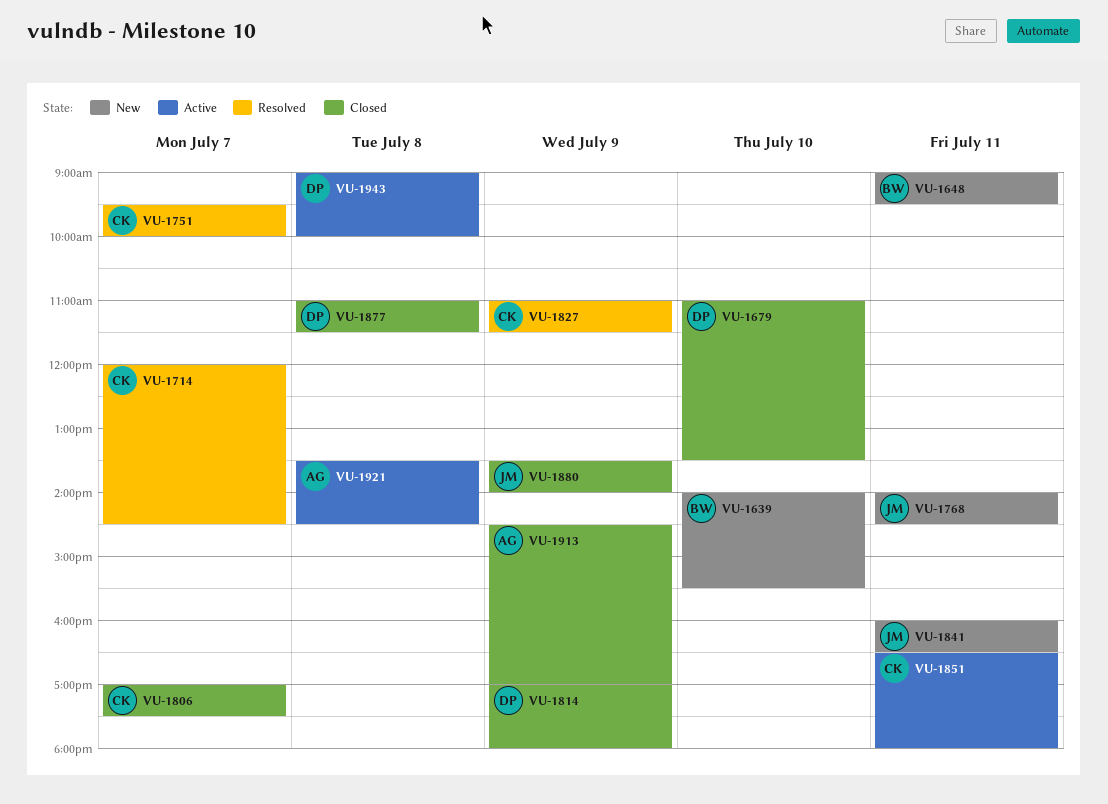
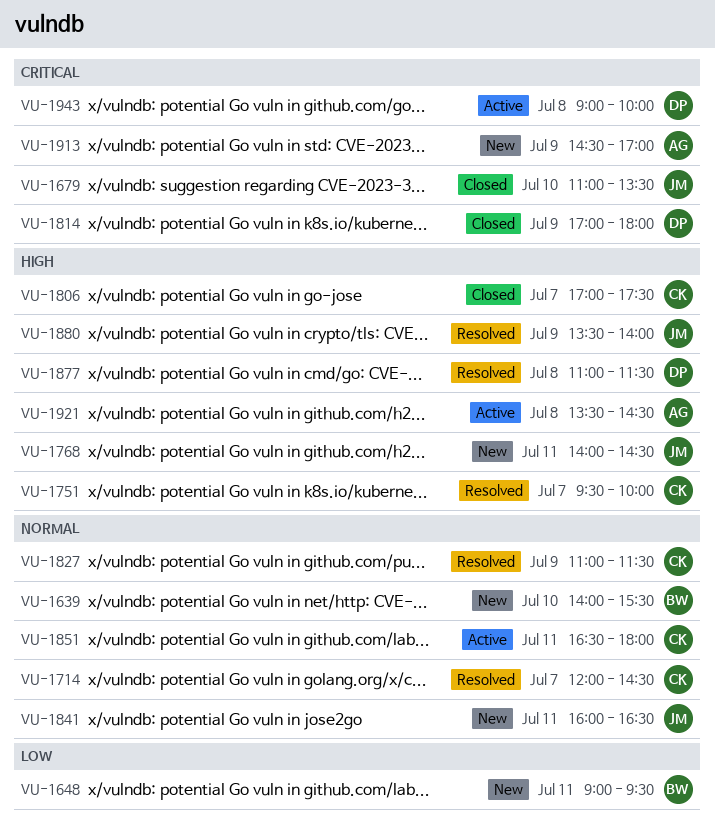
VU-1679, owner: DP -> JM
VU-1877, status: Closed -> Resolved
VU-1880, status: Closed -> Resolved
VU-1913, status: Closed -> New

